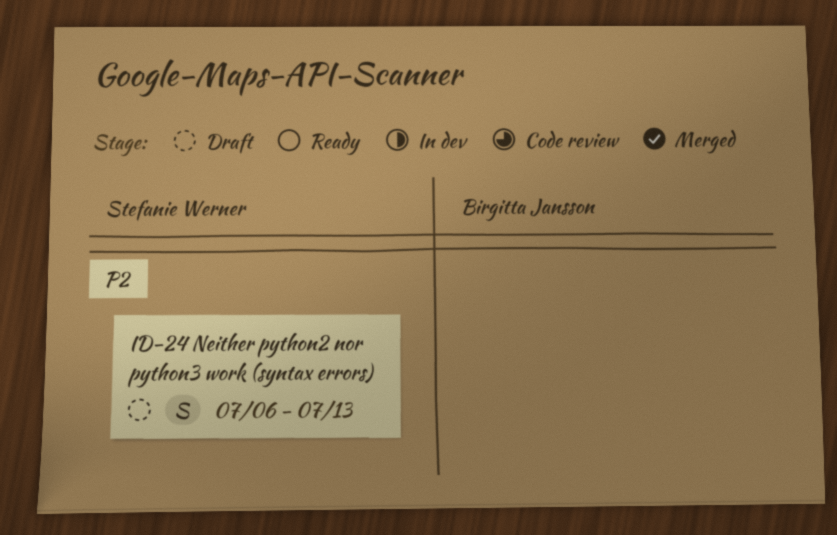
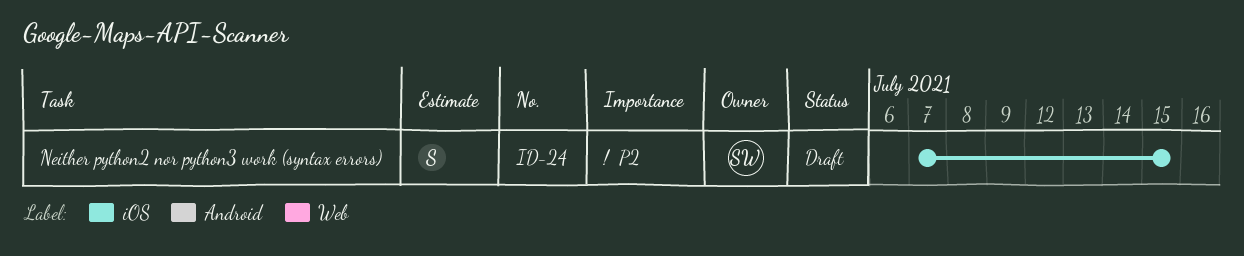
ID-24, start: Jul 6 -> Jul 7
ID-24, due: Jul 13 -> Jul 15

